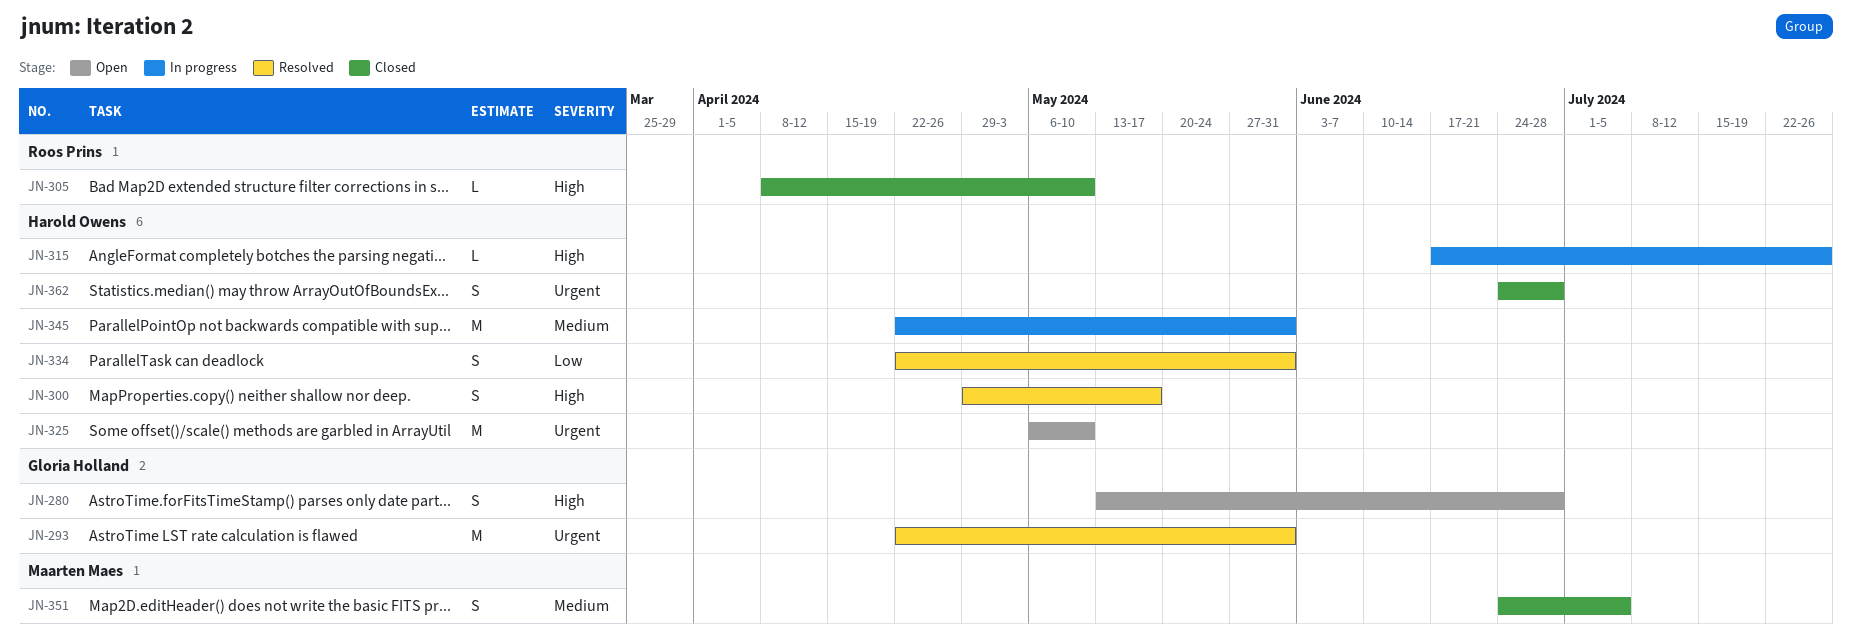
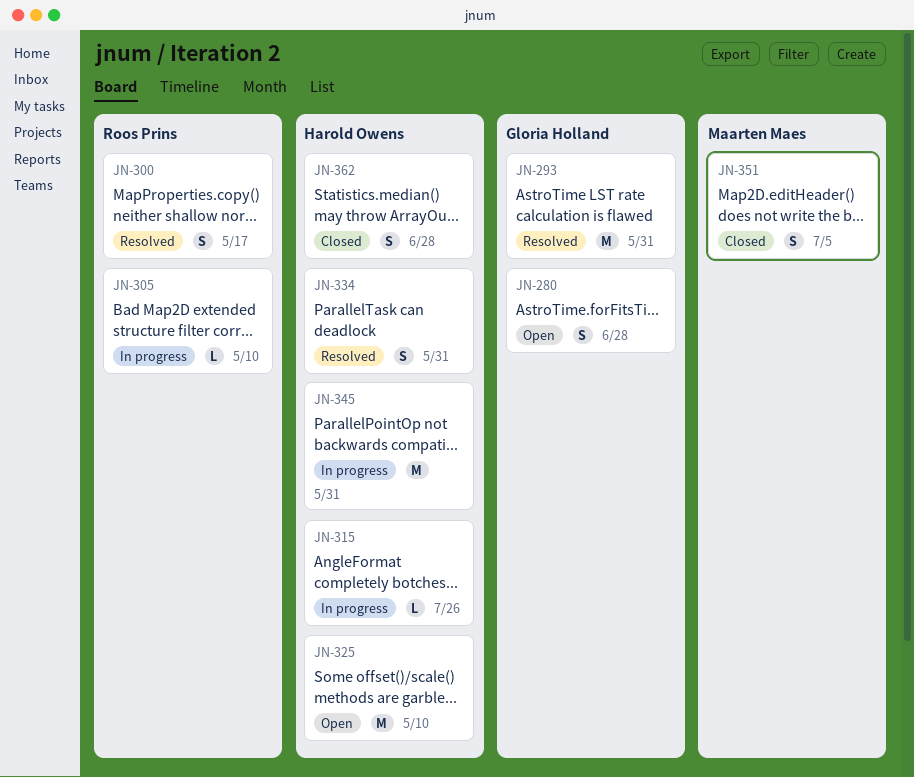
JN-300, owner: Harold Owens -> Roos Prins
JN-305, status: Closed -> In progress

